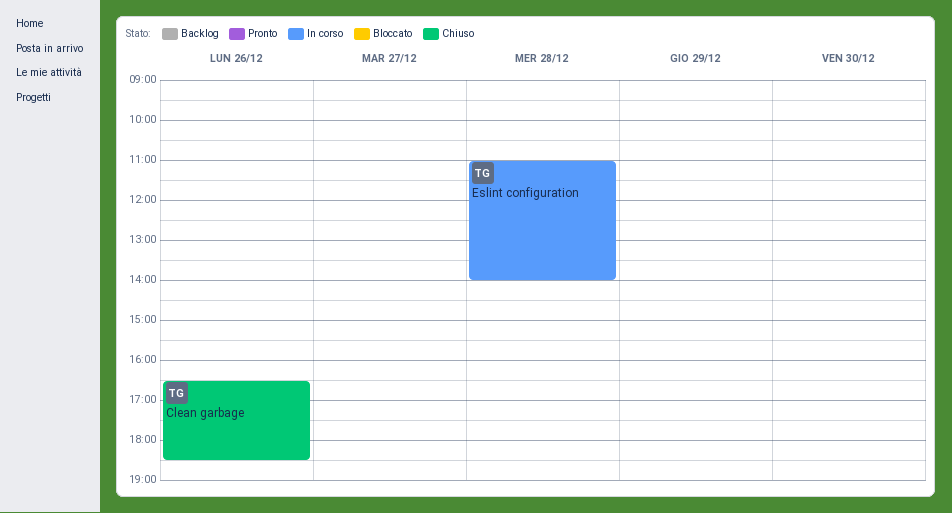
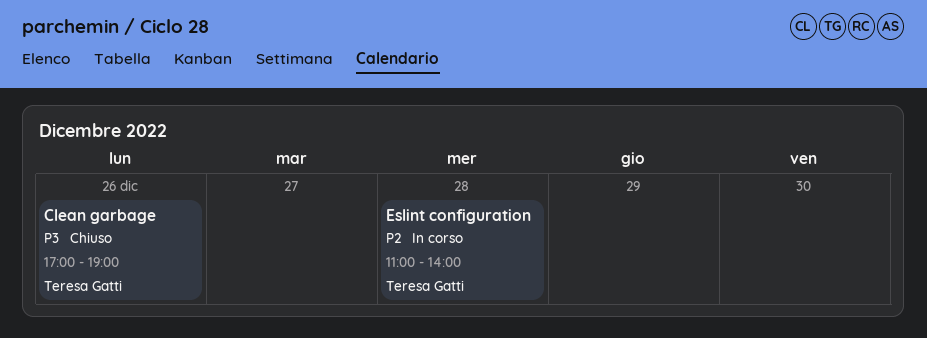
Clean garbage, begins: 16:30 -> 17:00
Clean garbage, ends: 18:30 -> 19:00

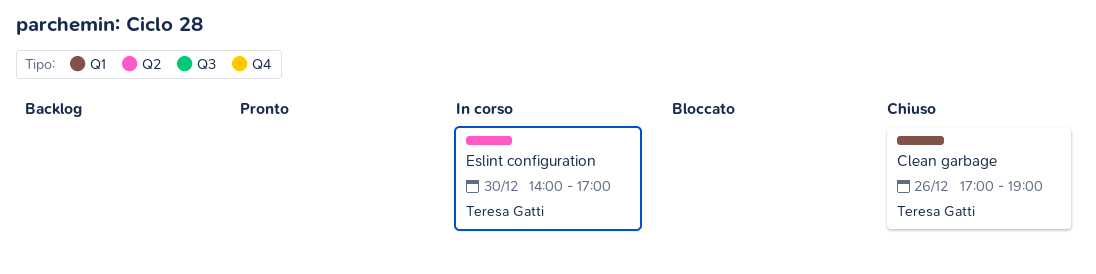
Eslint configuration, day: Dec 28 -> Dec 30
Eslint configuration, begins: 11:00 -> 14:00
Eslint configuration, ends: 14:00 -> 17:00

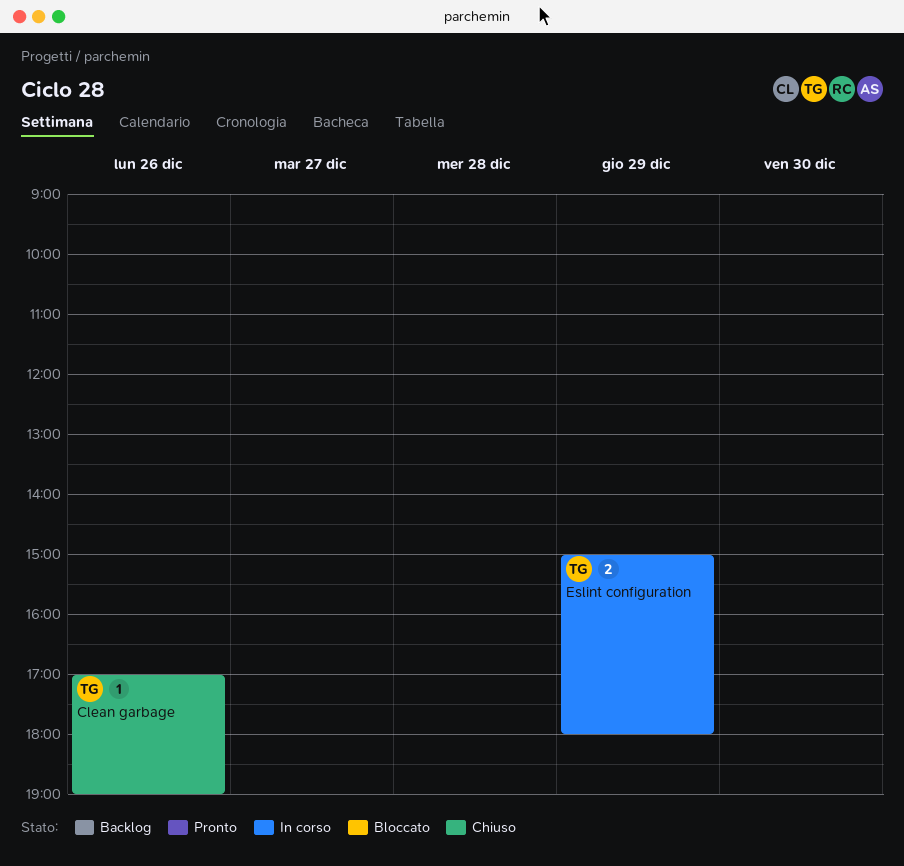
Eslint configuration, day: Dec 30 -> Dec 29
Eslint configuration, begins: 14:00 -> 15:00
Eslint configuration, ends: 17:00 -> 18:00

